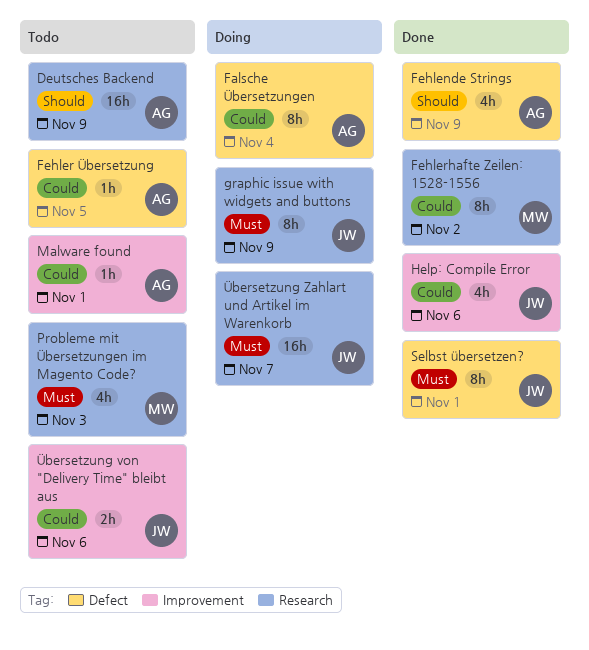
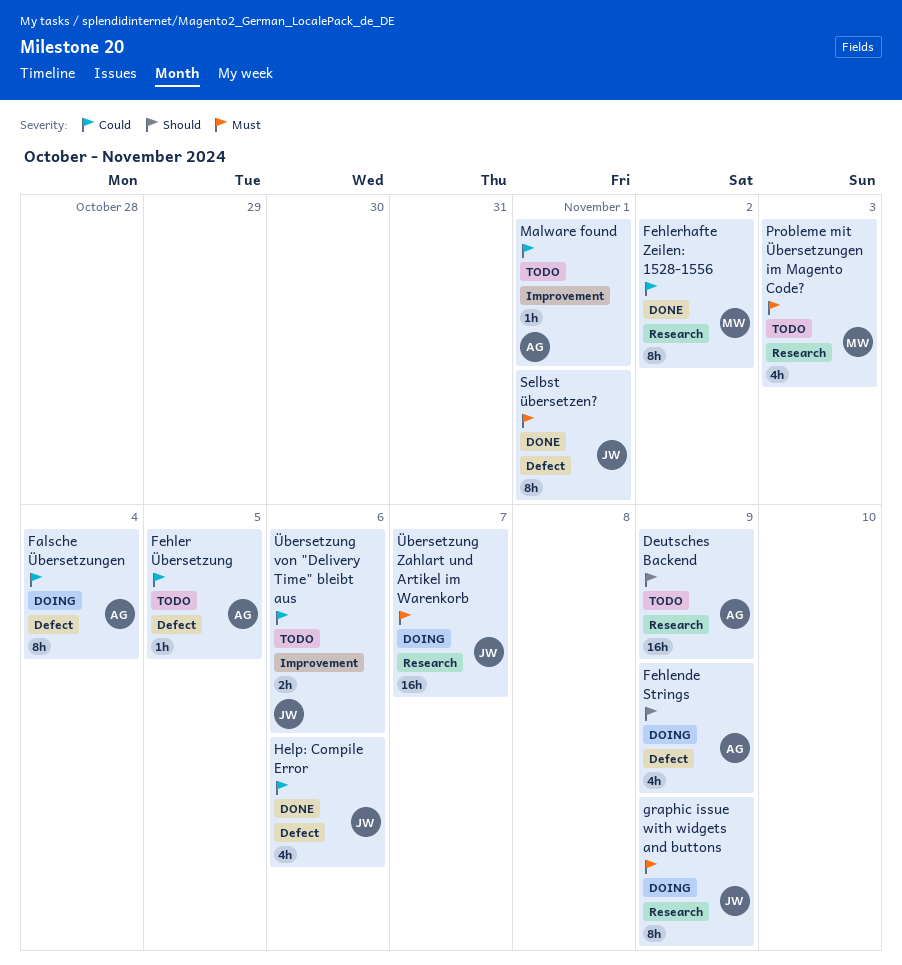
Fehlende Strings, status: Done -> Doing
Help: Compile Error, label: Improvement -> Defect

